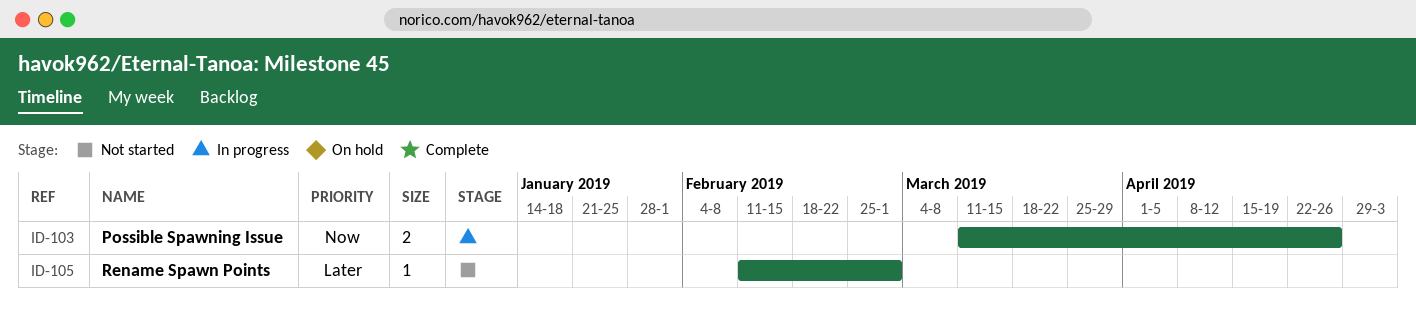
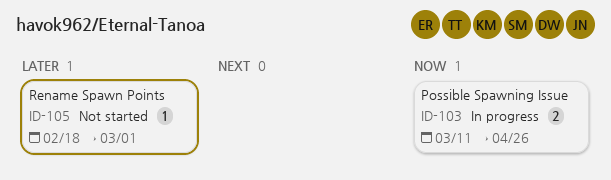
ID-105, start: Feb 11 -> Feb 18

